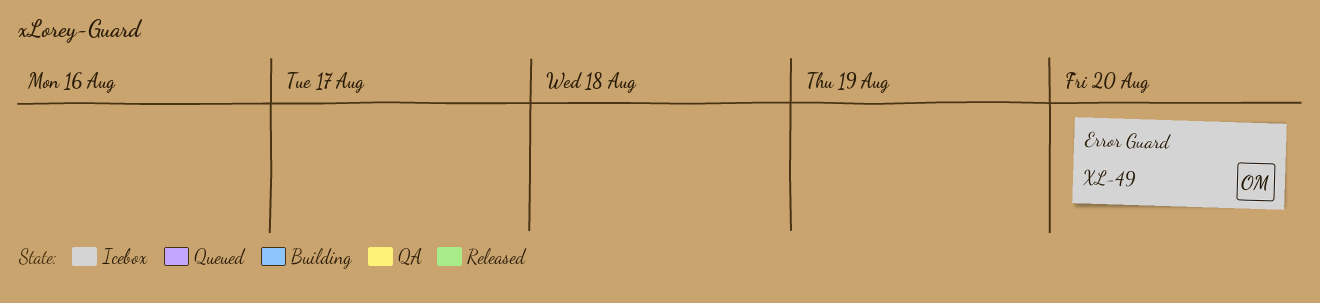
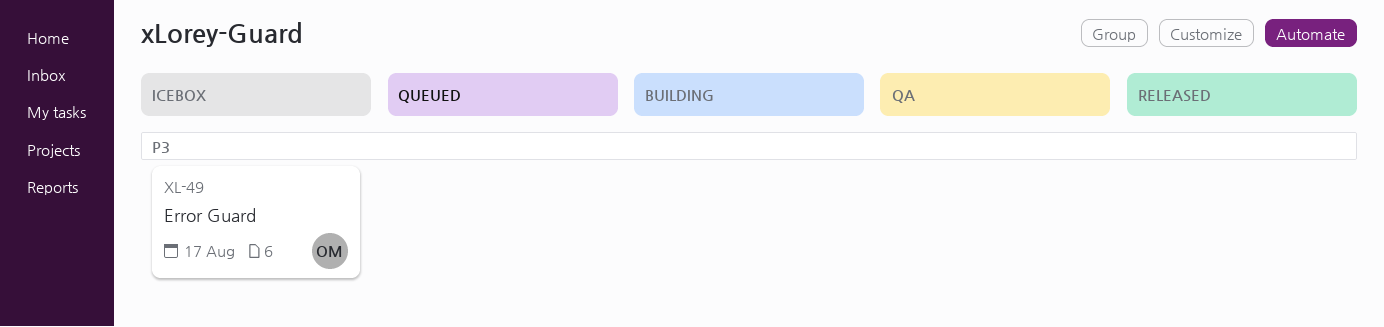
XL-49, due: Aug 20 -> Aug 17

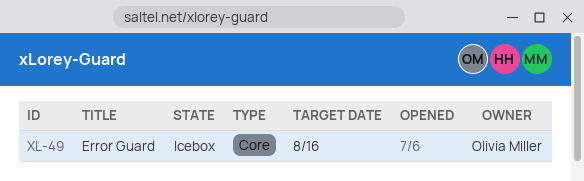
XL-49, due: Aug 17 -> Aug 16

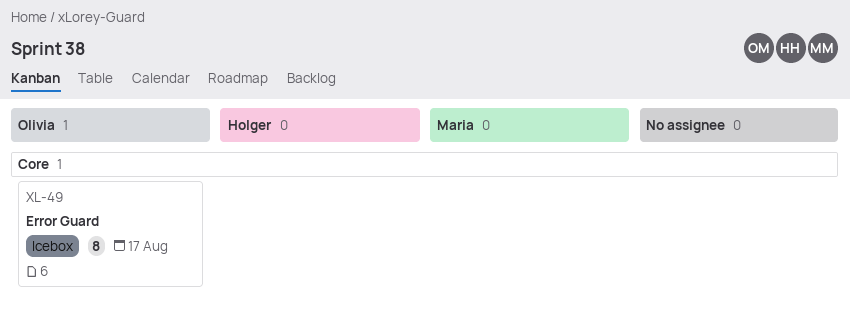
XL-49, due: Aug 16 -> Aug 17

